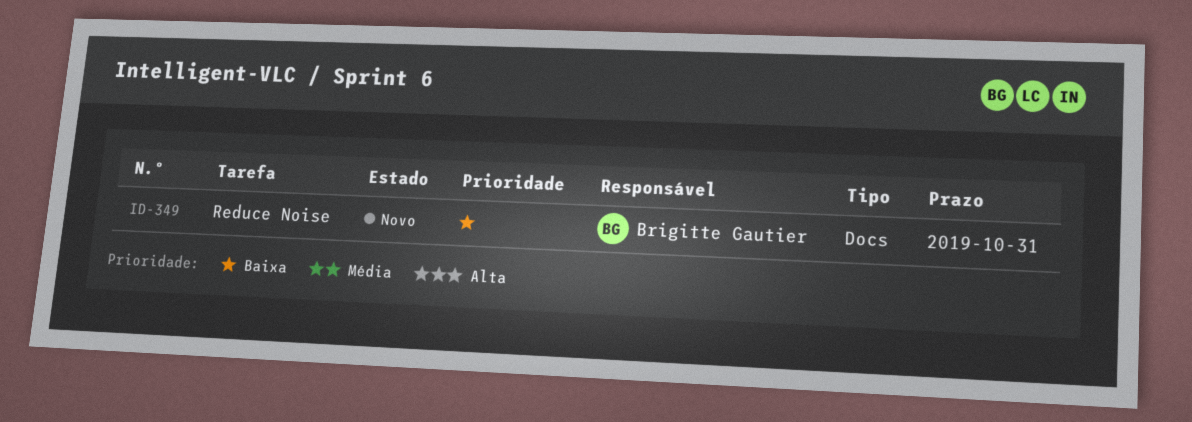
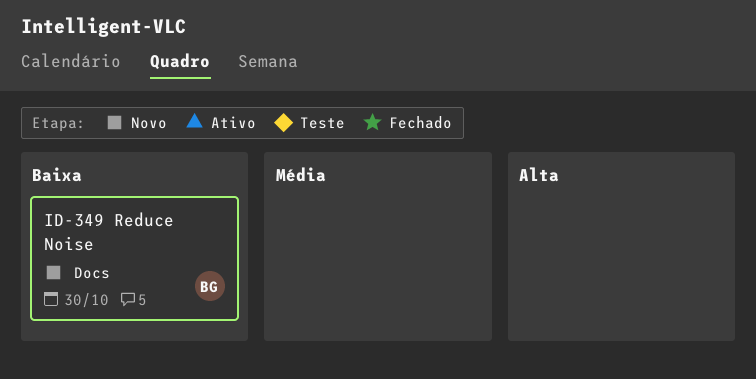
ID-349, due: Oct 31 -> Oct 30

